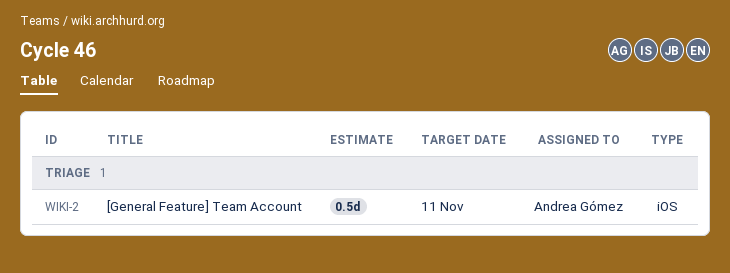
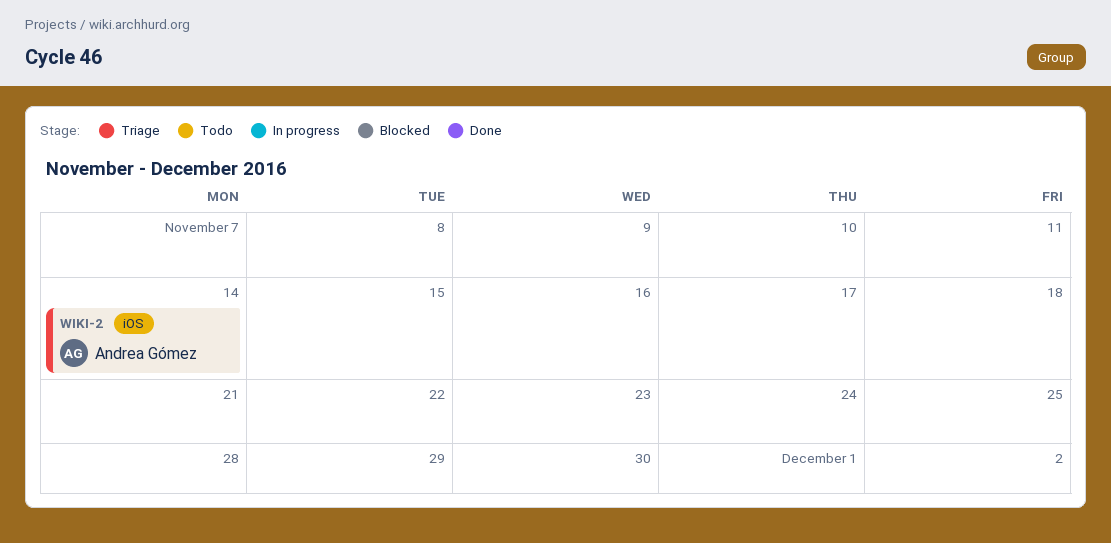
WIKI-2, due: Nov 11 -> Nov 14

